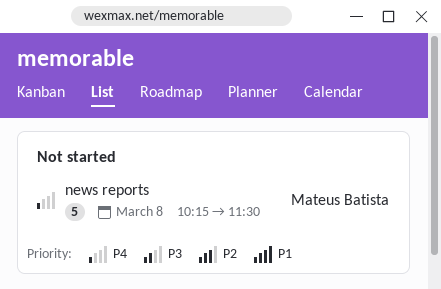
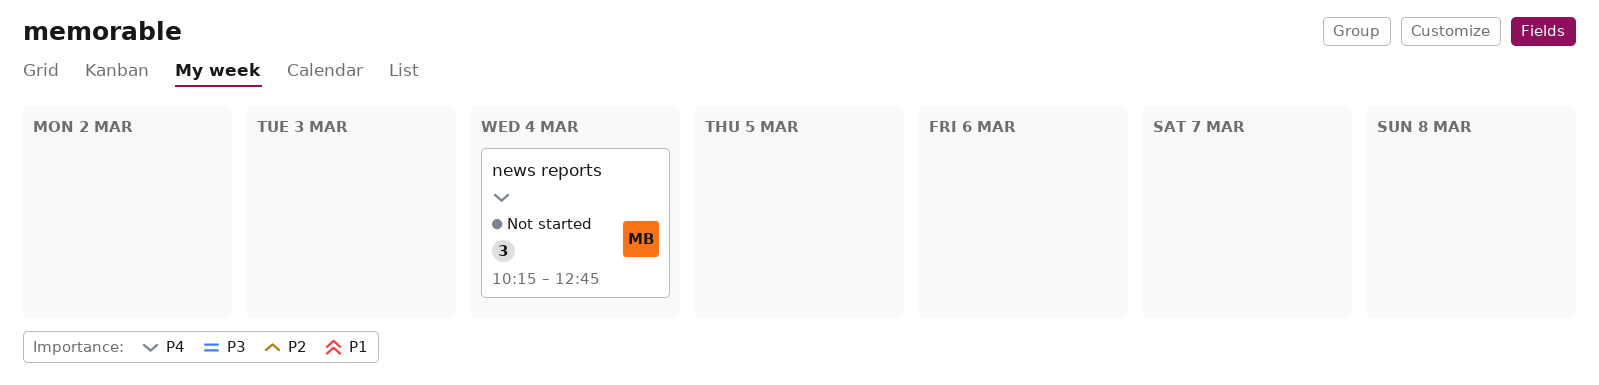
news reports, estimate: 5 -> 3
news reports, day: Mar 8 -> Mar 4
news reports, ends: 11:30 -> 12:45

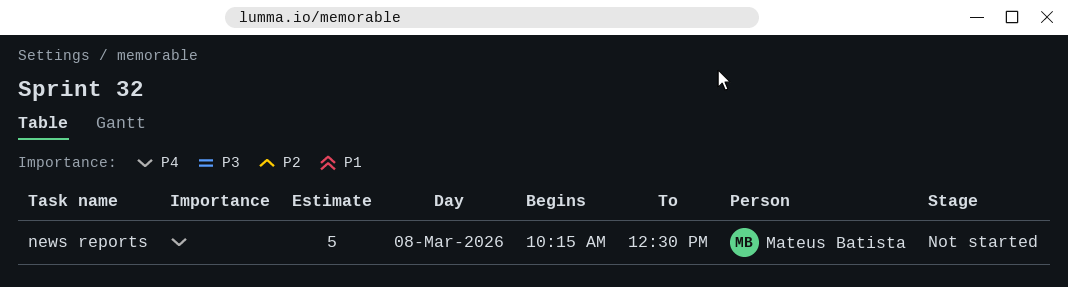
news reports, estimate: 3 -> 5
news reports, day: Mar 4 -> Mar 8
news reports, ends: 12:45 -> 12:30

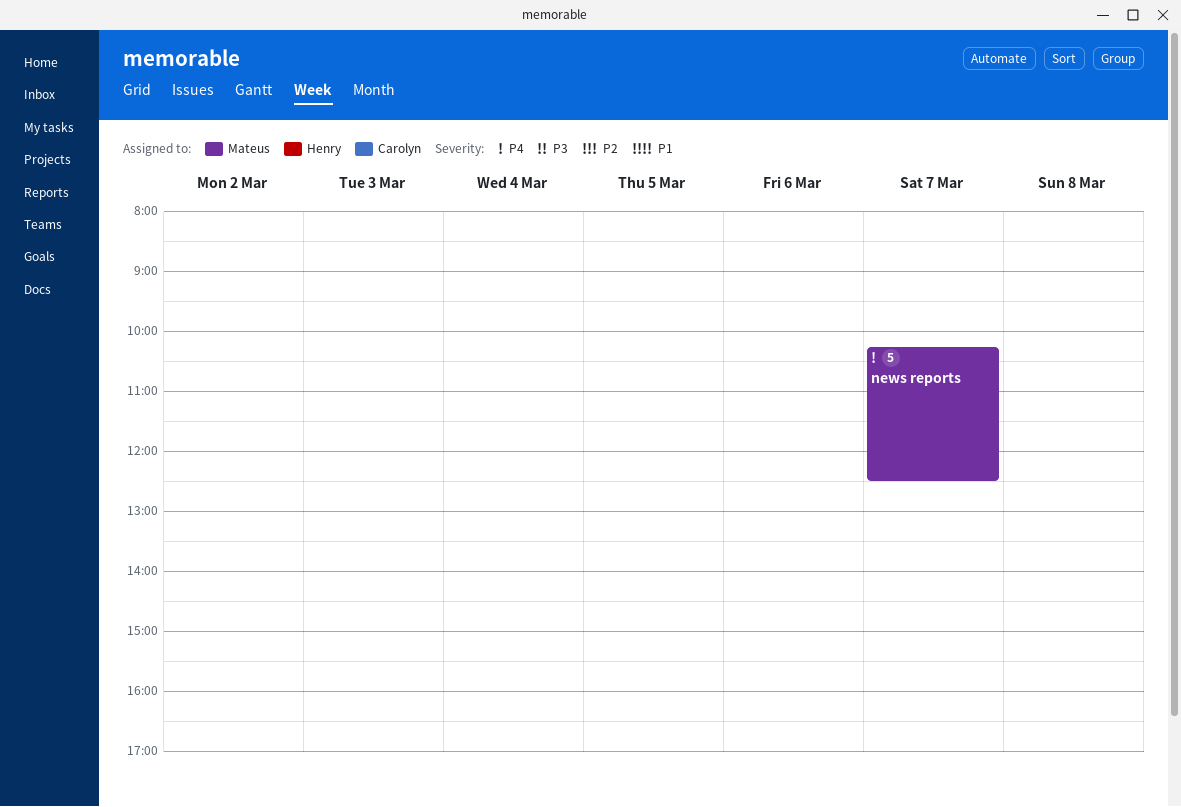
news reports, day: Mar 8 -> Mar 7

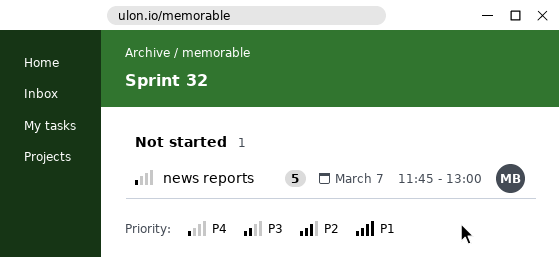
news reports, begins: 10:15 -> 11:45
news reports, ends: 12:30 -> 13:00

